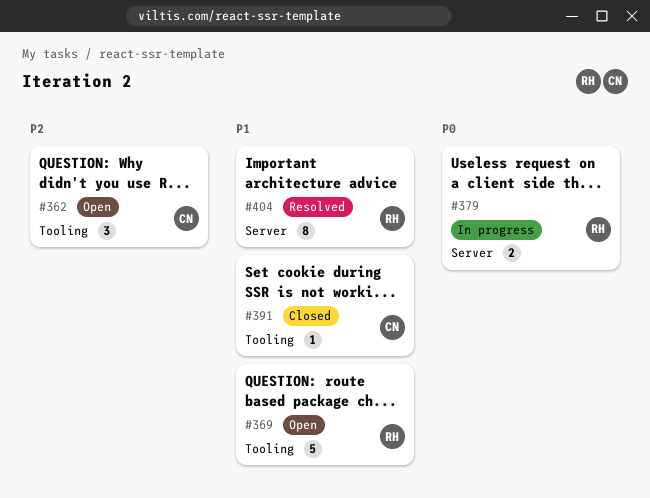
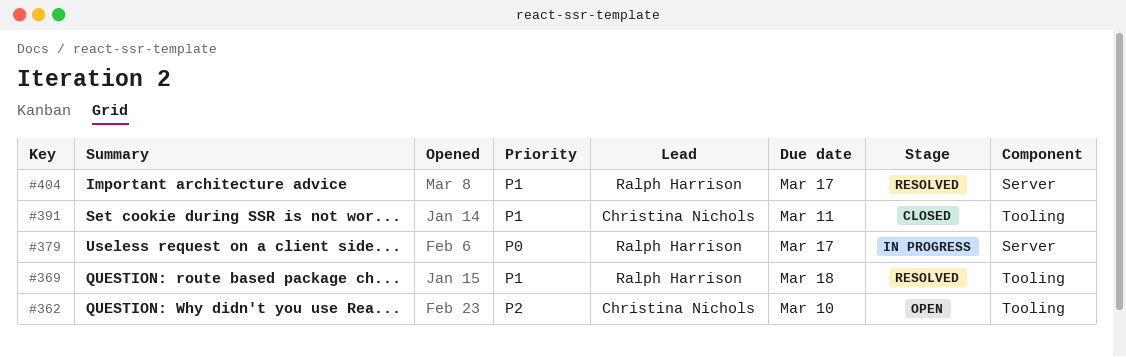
#369, status: Open -> Resolved

